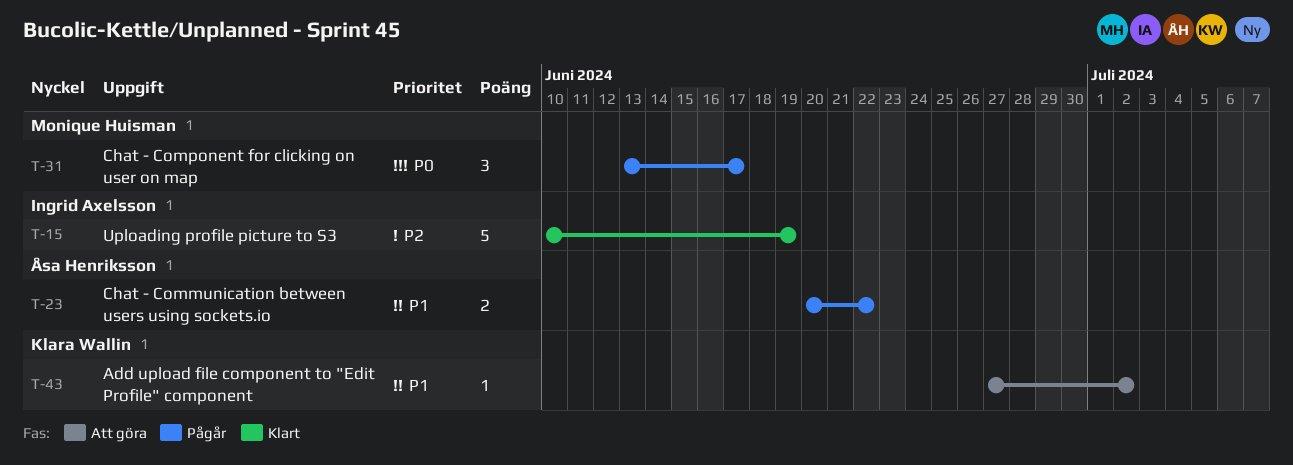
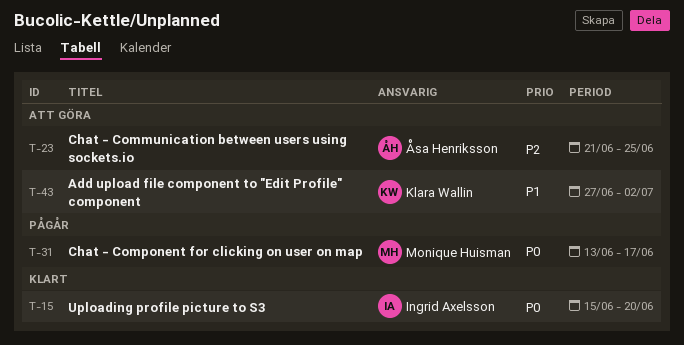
T-15, priority: P2 -> P0
T-15, start: Jun 10 -> Jun 15
T-15, due: Jun 19 -> Jun 20
T-23, status: Pågår -> Att göra
T-23, priority: P1 -> P2
T-23, start: Jun 20 -> Jun 21
T-23, due: Jun 22 -> Jun 25

